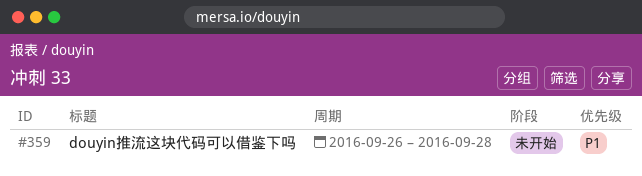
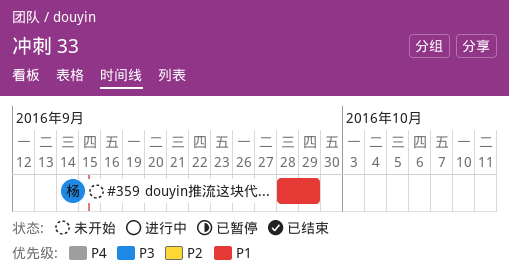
#359, start: Sep 26 -> Sep 28
#359, due: Sep 28 -> Sep 29

